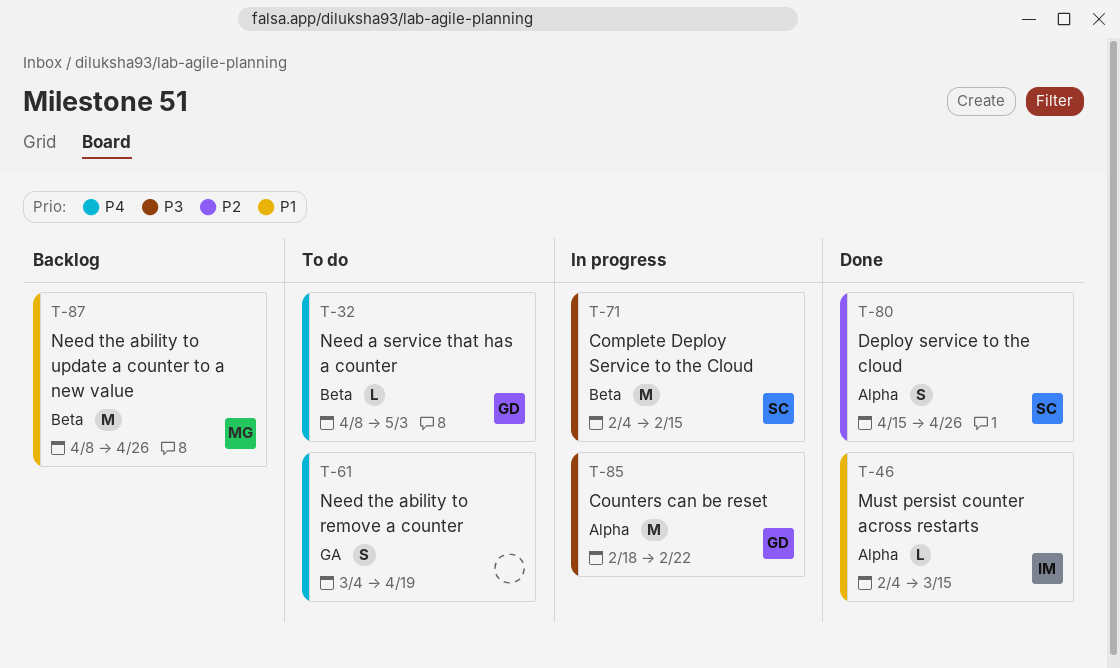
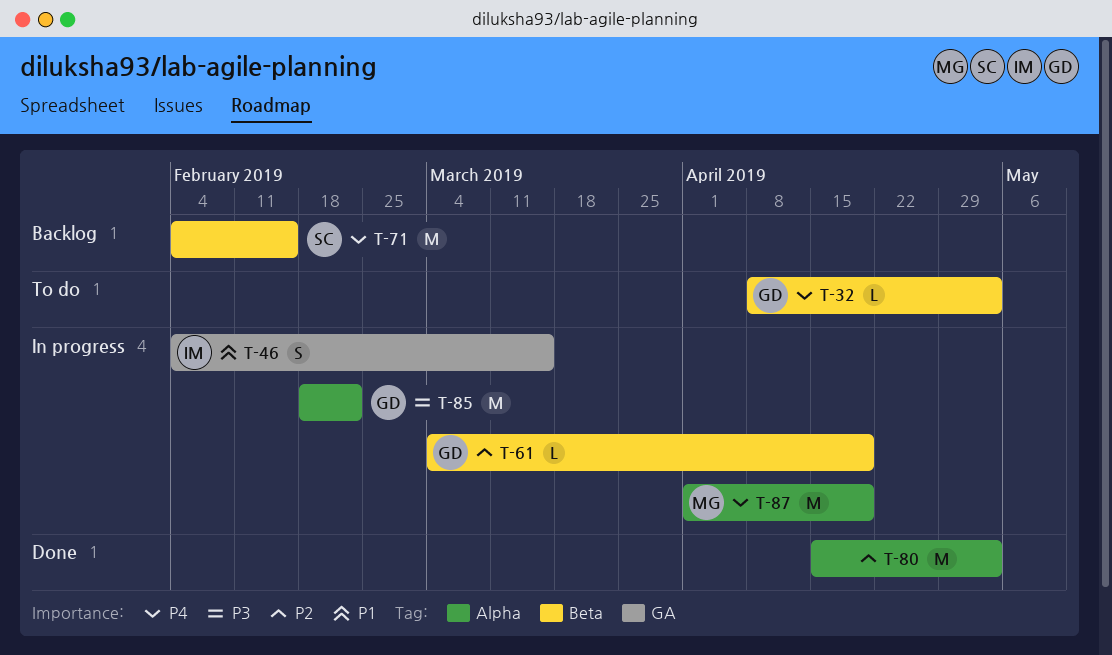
T-46, status: Done -> In progress
T-46, label: Alpha -> GA
T-46, estimate: L -> S
T-61, status: To do -> In progress
T-61, owner: none -> GD
T-61, priority: P4 -> P2
T-61, label: GA -> Beta
T-61, estimate: S -> L
T-71, status: In progress -> Backlog
T-71, priority: P3 -> P4
T-80, owner: SC -> none
T-80, estimate: S -> M
T-80, due: Apr 26 -> May 3
T-87, status: Backlog -> In progress
T-87, priority: P1 -> P4
T-87, label: Beta -> Alpha
T-87, start: Apr 8 -> Apr 1
T-87, due: Apr 26 -> Apr 19

